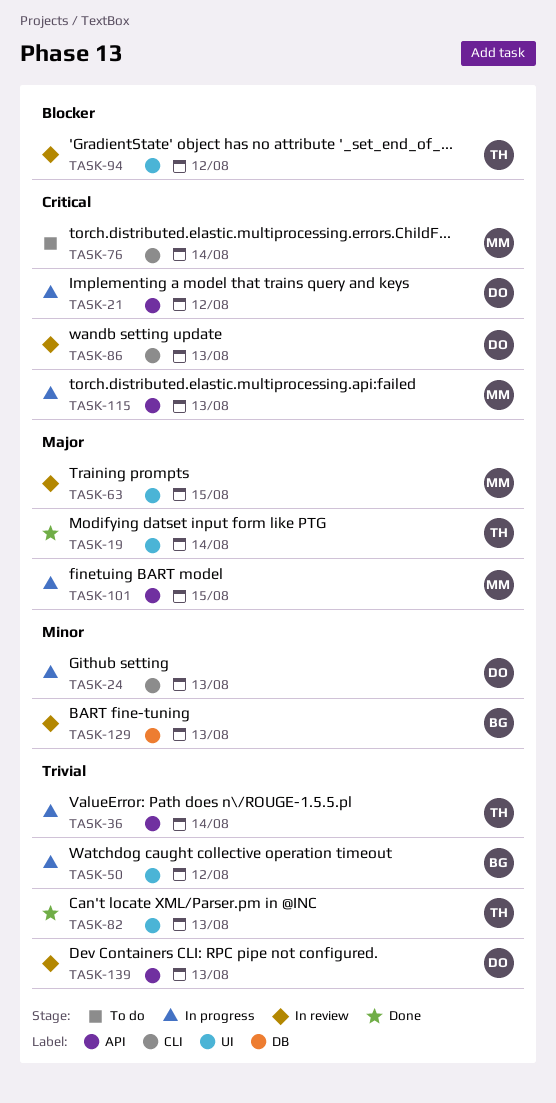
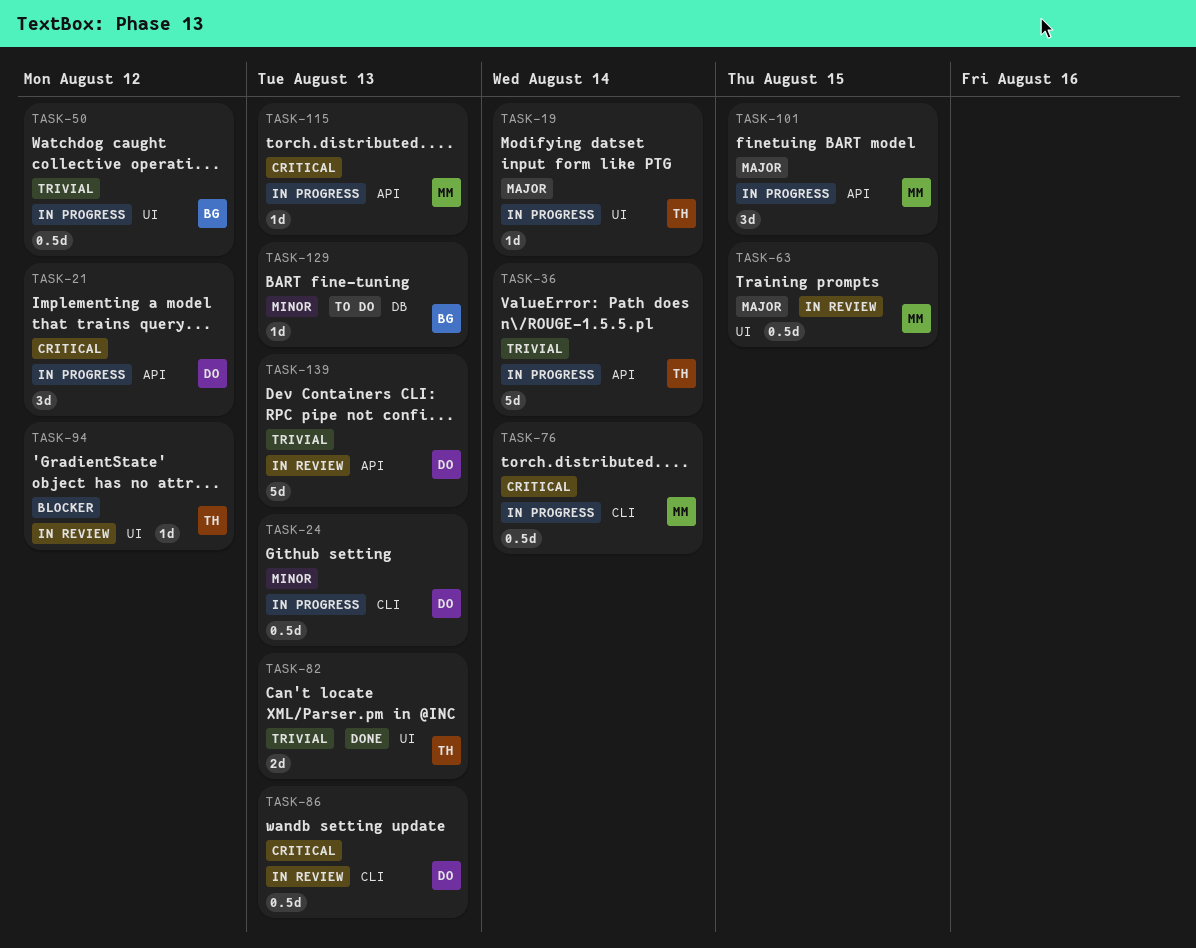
TASK-19, status: Done -> In progress
TASK-76, status: To do -> In progress
TASK-129, status: In review -> To do

